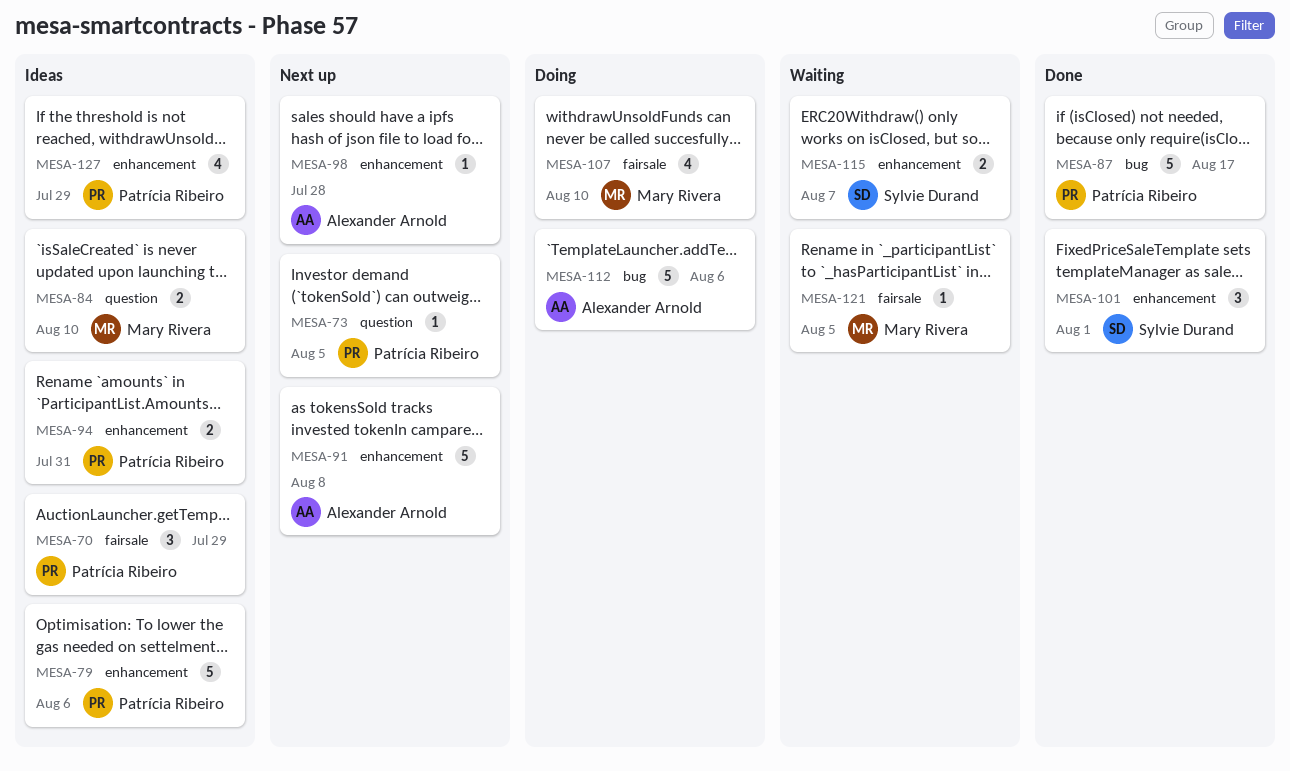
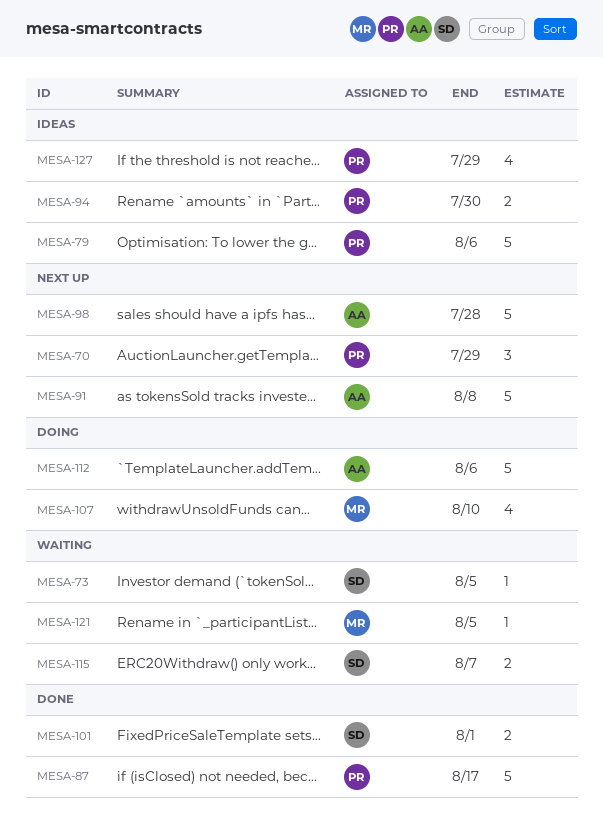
MESA-70, status: Ideas -> Next up
MESA-73, status: Next up -> Waiting
MESA-73, owner: Patrícia Ribeiro -> Sylvie Durand
MESA-84: present -> none
MESA-94, due: Jul 31 -> Jul 30
MESA-98, estimate: 1 -> 5
MESA-101, estimate: 3 -> 2

